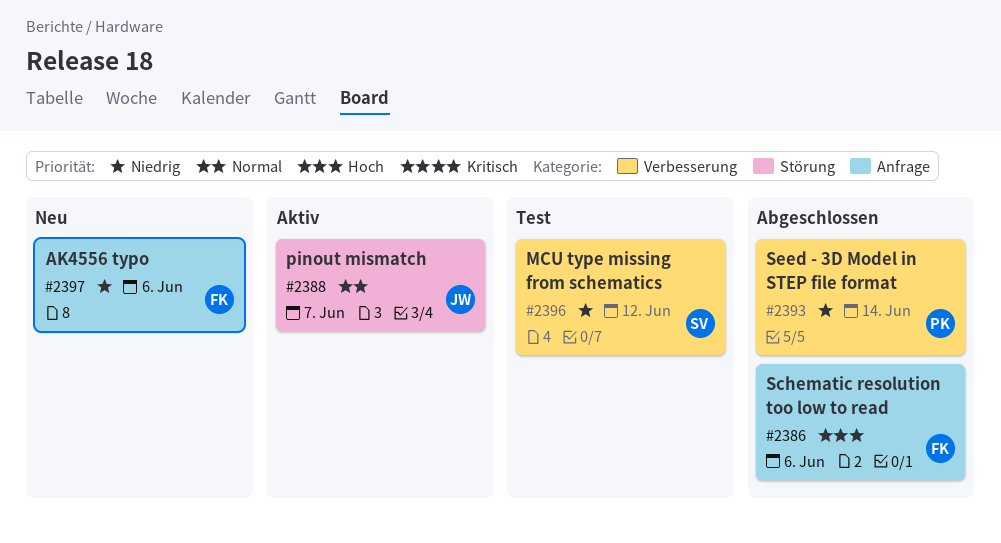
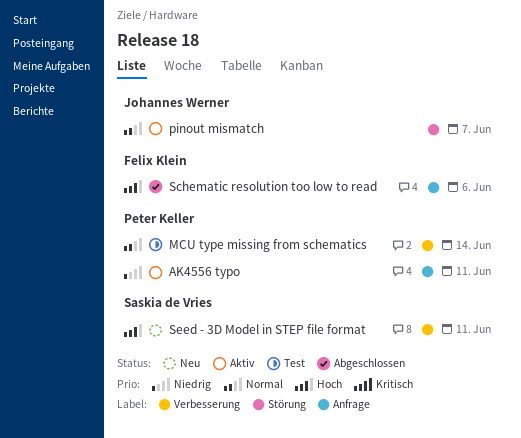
AK4556 typo, status: Neu -> Aktiv
AK4556 typo, owner: Felix Klein -> Peter Keller
AK4556 typo, due: Jun 6 -> Jun 11
MCU type missing from schematics, owner: Saskia de Vries -> Peter Keller
MCU type missing from schematics, priority: Niedrig -> Normal
MCU type missing from schematics, due: Jun 12 -> Jun 14
Seed - 3D Model in STEP file format, status: Abgeschlossen -> Neu
Seed - 3D Model in STEP file format, owner: Peter Keller -> Saskia de Vries
Seed - 3D Model in STEP file format, priority: Niedrig -> Hoch
Seed - 3D Model in STEP file format, due: Jun 14 -> Jun 11

